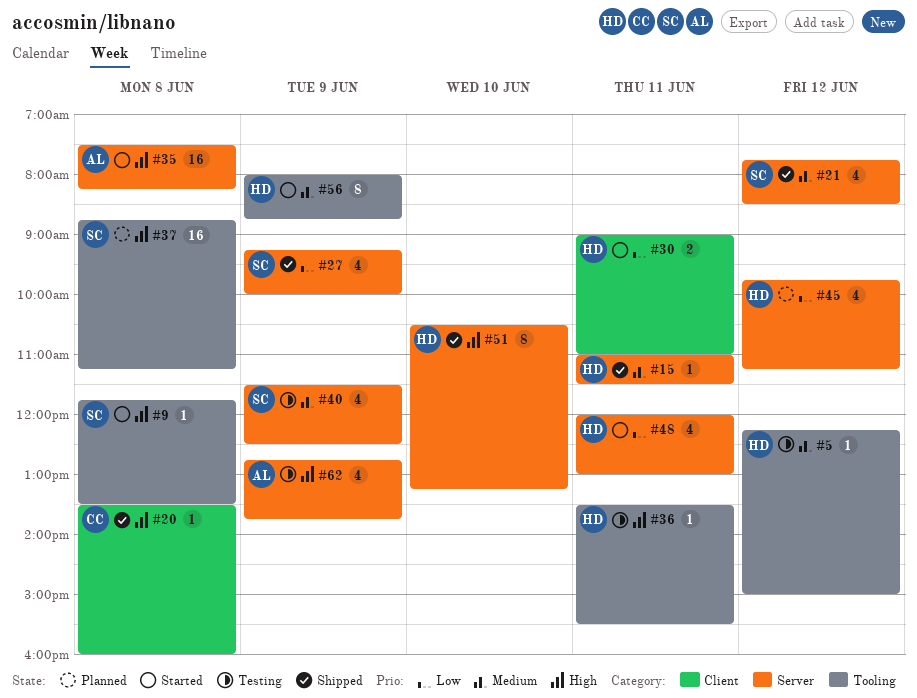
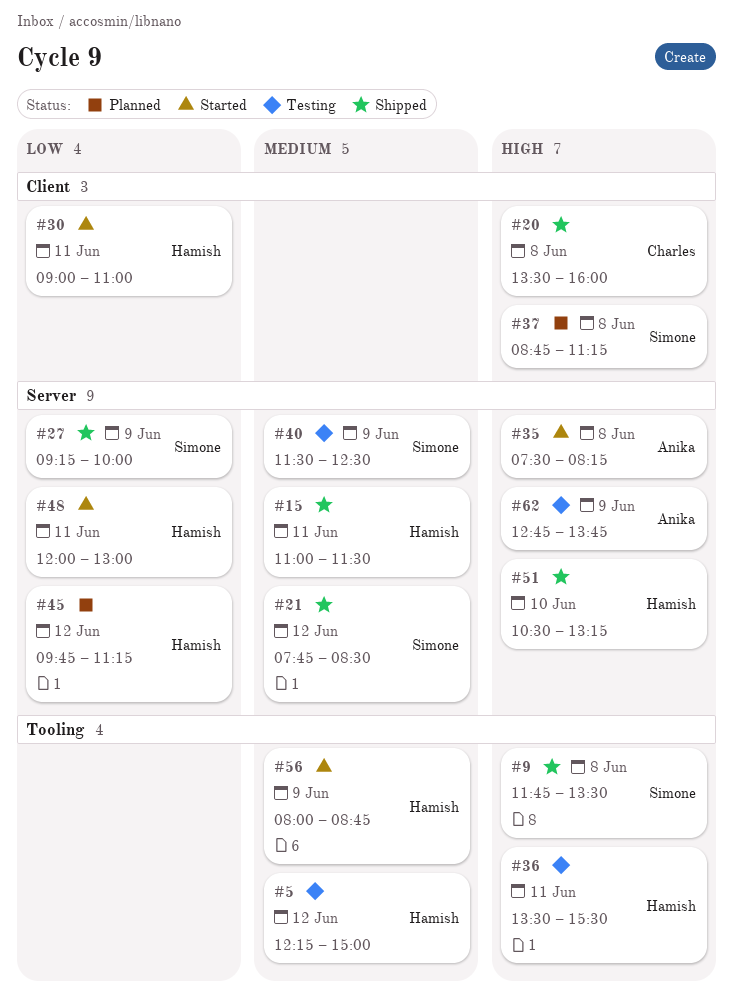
#9, status: Started -> Shipped
#37, label: Tooling -> Client

